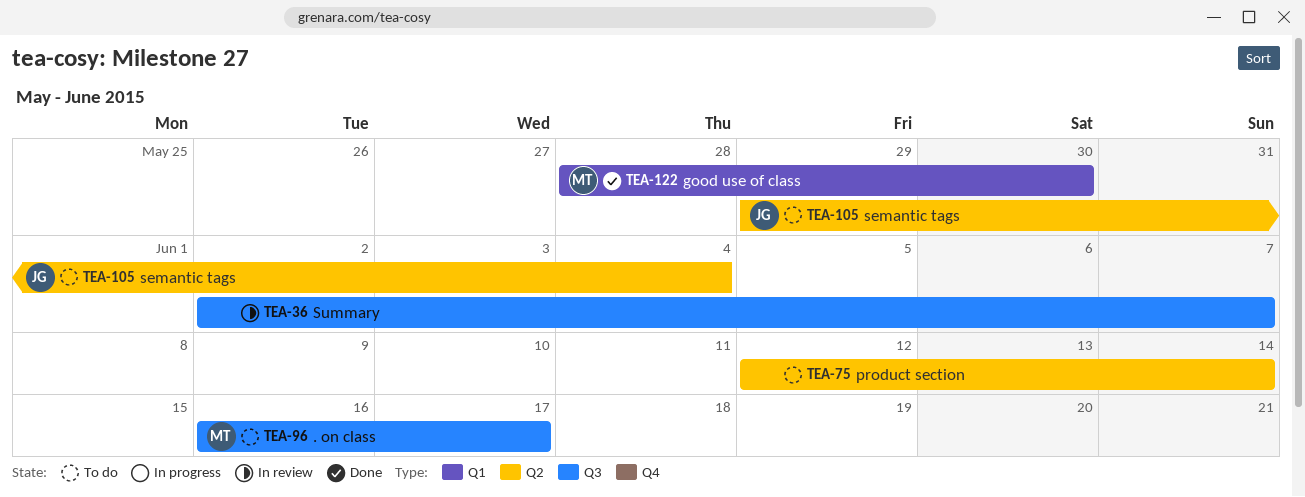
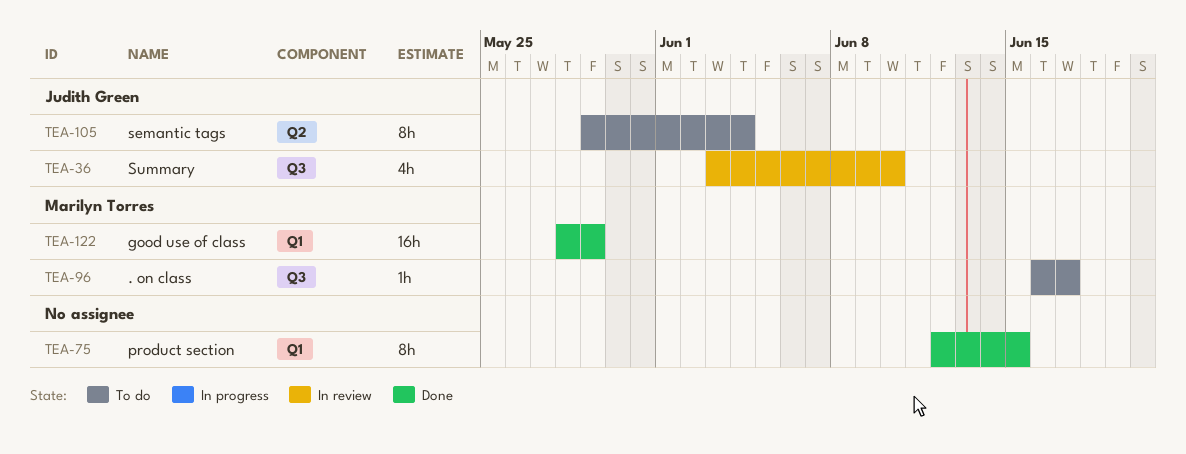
TEA-36, owner: none -> Judith Green
TEA-36, start: Jun 2 -> Jun 3
TEA-36, due: Jun 7 -> Jun 10
TEA-75, status: To do -> Done
TEA-75, label: Q2 -> Q1
TEA-75, due: Jun 14 -> Jun 15
TEA-122, due: May 30 -> May 29

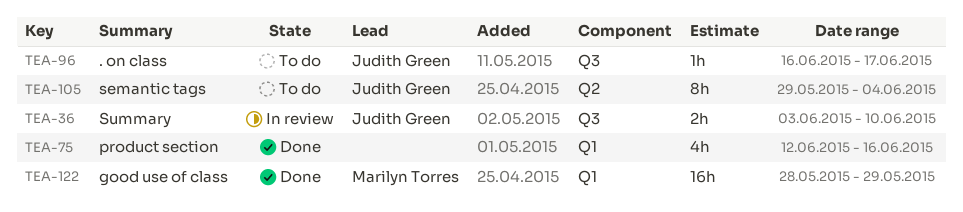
TEA-36, estimate: 4h -> 2h
TEA-75, estimate: 8h -> 4h
TEA-75, due: Jun 15 -> Jun 16
TEA-96, owner: Marilyn Torres -> Judith Green

